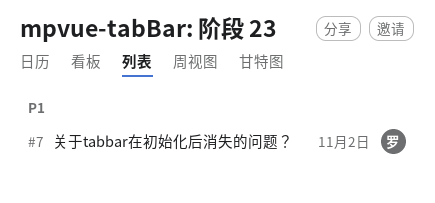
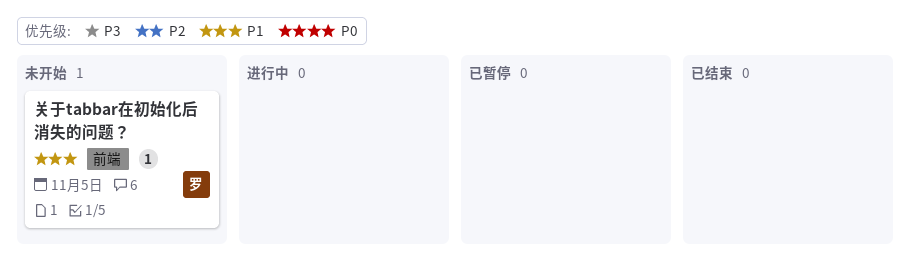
关于tabbar在初始化后消失的问题？, due: Nov 2 -> Nov 5

